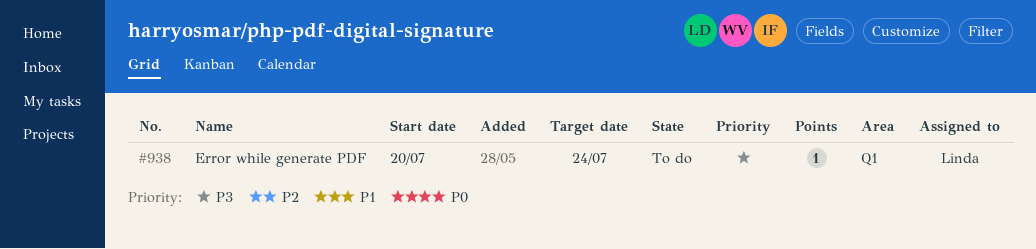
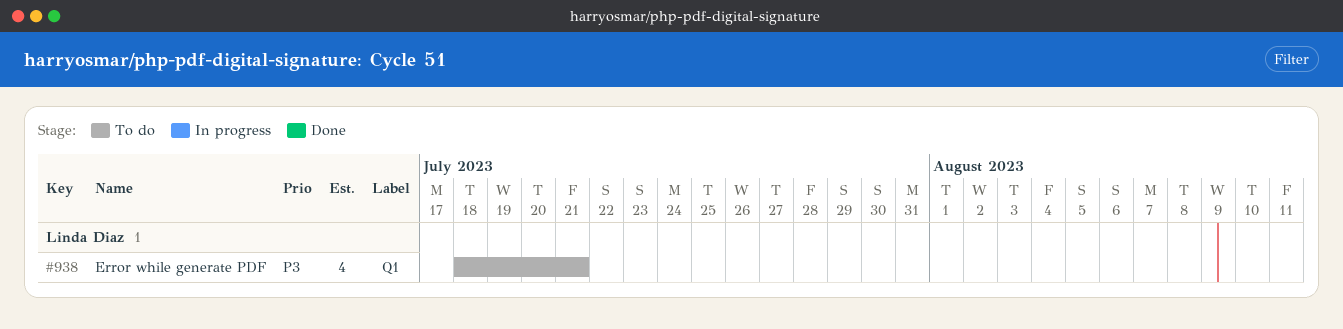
#938, estimate: 1 -> 4
#938, start: Jul 20 -> Jul 18
#938, due: Jul 24 -> Jul 21

